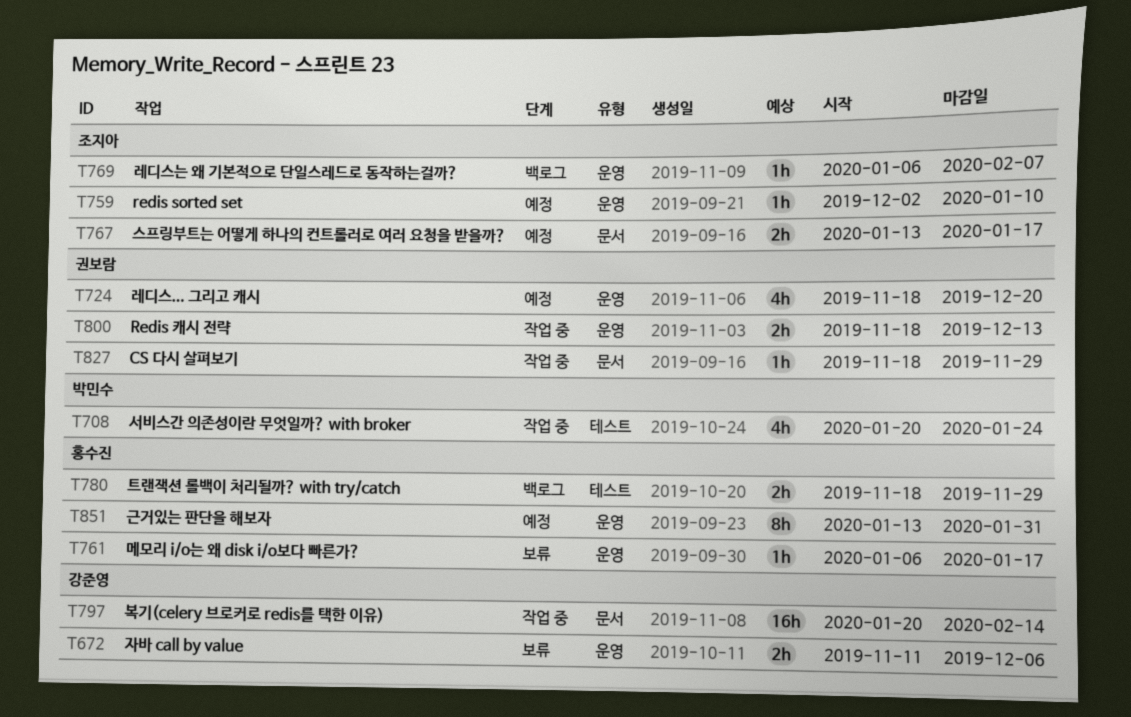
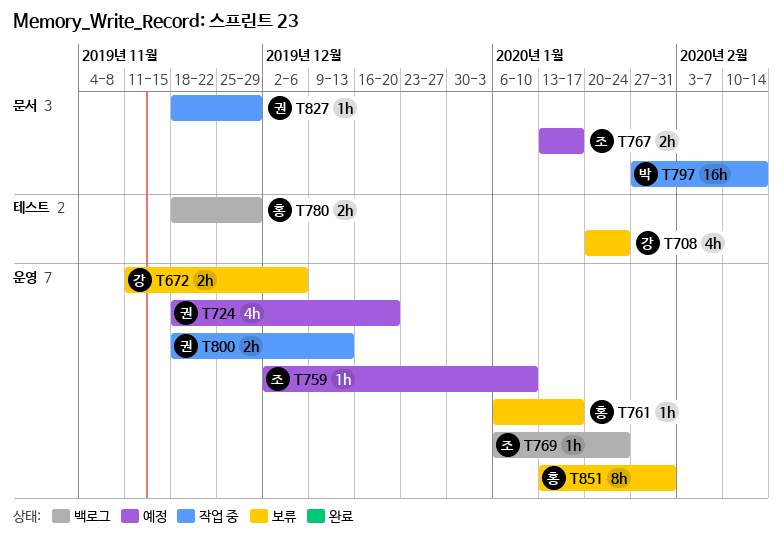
T708, status: 작업 중 -> 보류
T708, owner: 박민수 -> 강준영
T769, due: Feb 7 -> Jan 24
T797, owner: 강준영 -> 박민수
T797, start: Jan 20 -> Jan 27
T851, status: 예정 -> 보류

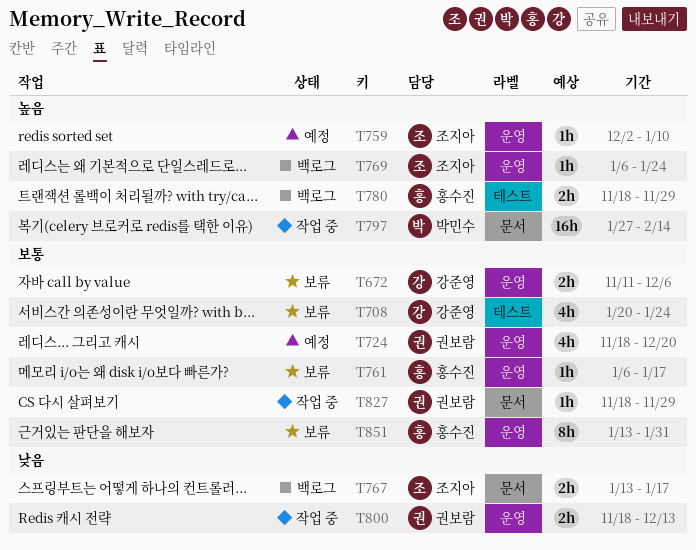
T767, status: 예정 -> 백로그

